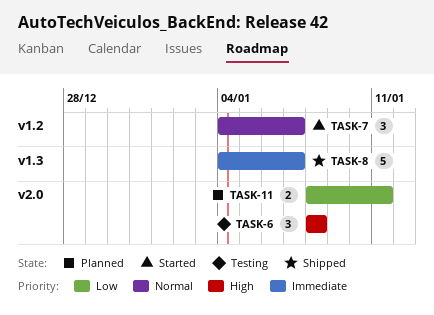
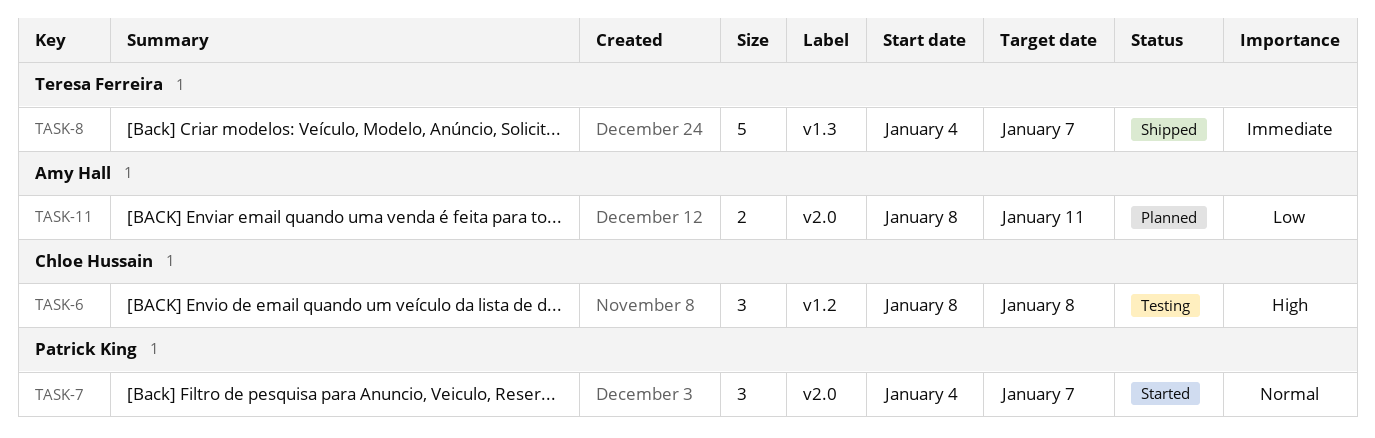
TASK-6, label: v2.0 -> v1.2
TASK-7, label: v1.2 -> v2.0

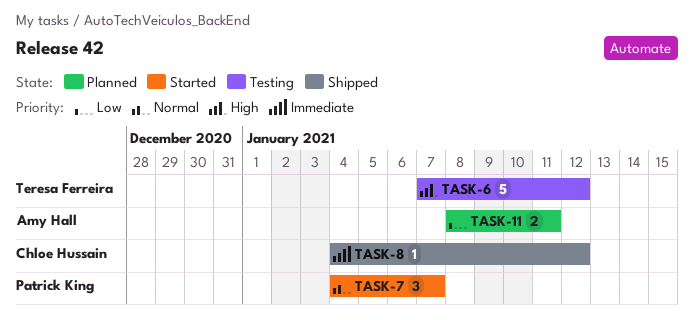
TASK-6, owner: Chloe Hussain -> Teresa Ferreira
TASK-6, estimate: 3 -> 5
TASK-6, start: Jan 8 -> Jan 7
TASK-6, due: Jan 8 -> Jan 12
TASK-8, owner: Teresa Ferreira -> Chloe Hussain
TASK-8, estimate: 5 -> 1
TASK-8, due: Jan 7 -> Jan 12

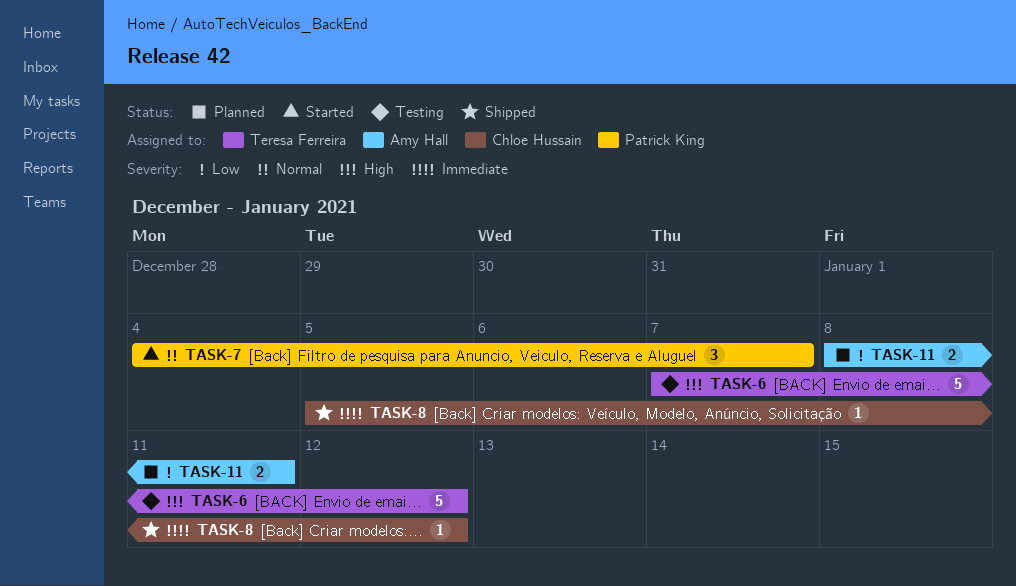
TASK-8, start: Jan 4 -> Jan 5

